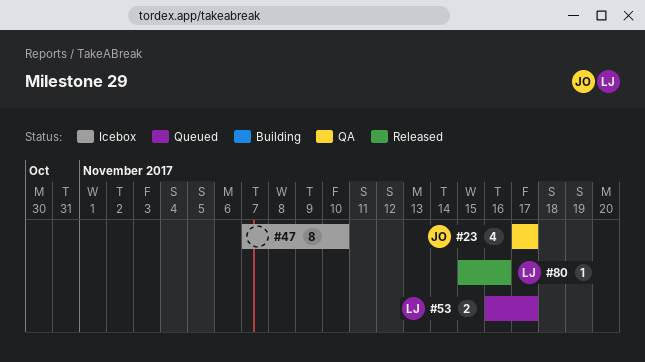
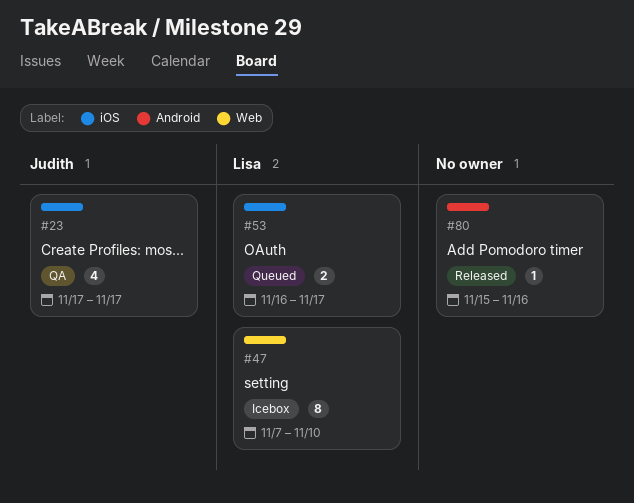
#47, owner: none -> Lisa
#80, owner: Lisa -> none

